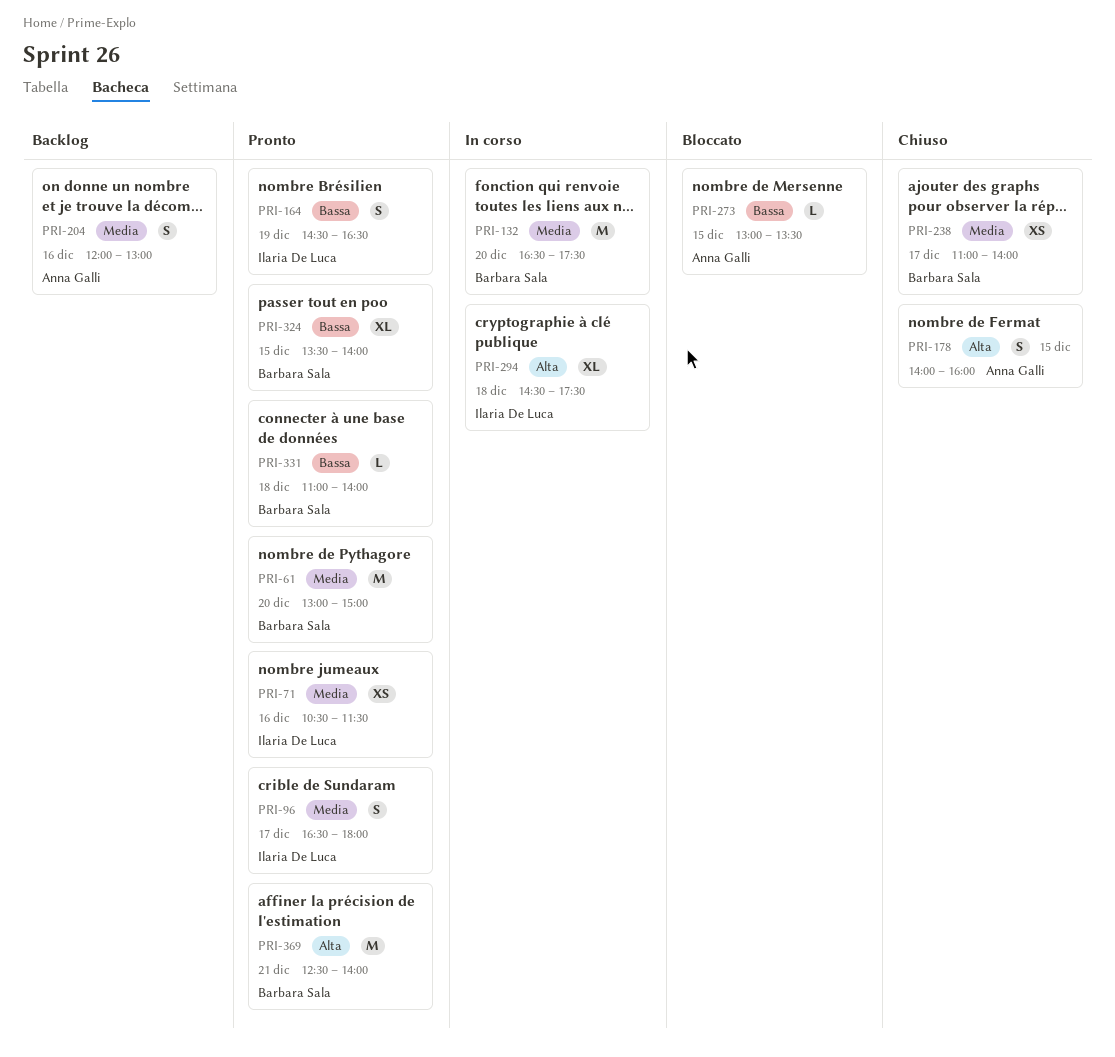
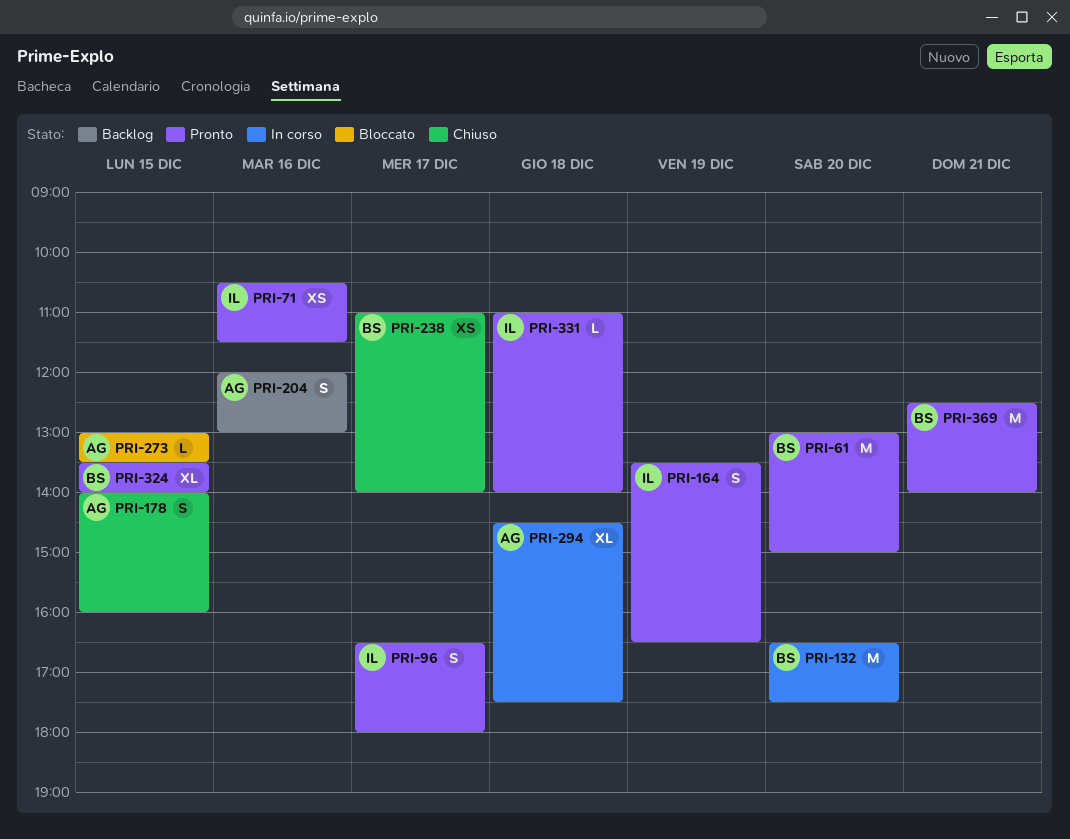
PRI-164, begins: 14:30 -> 13:30
PRI-294, owner: Ilaria De Luca -> Anna Galli
PRI-331, owner: Barbara Sala -> Ilaria De Luca

